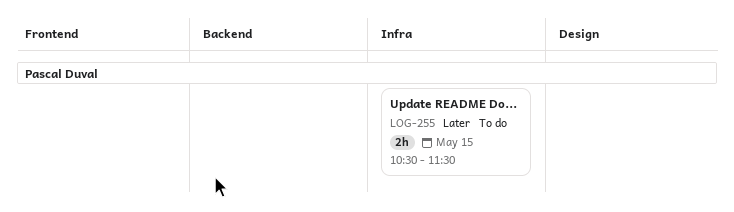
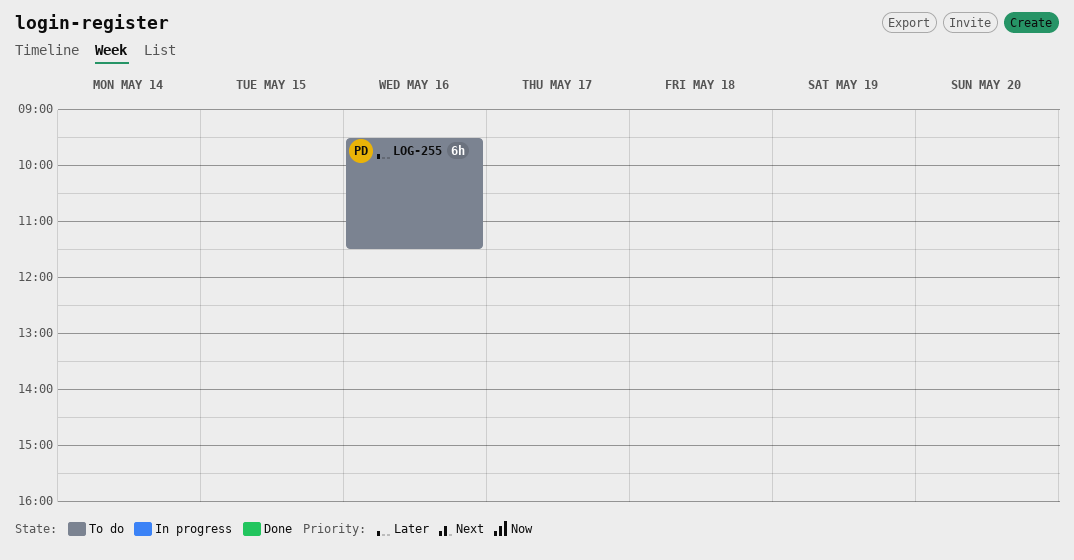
LOG-255, estimate: 2h -> 6h
LOG-255, day: May 15 -> May 16
LOG-255, begins: 10:30 -> 09:30

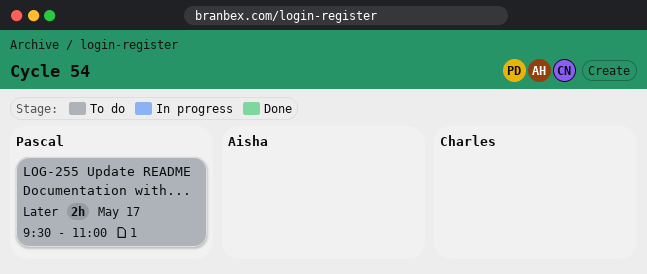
LOG-255, estimate: 6h -> 2h
LOG-255, day: May 16 -> May 17
LOG-255, ends: 11:30 -> 11:00

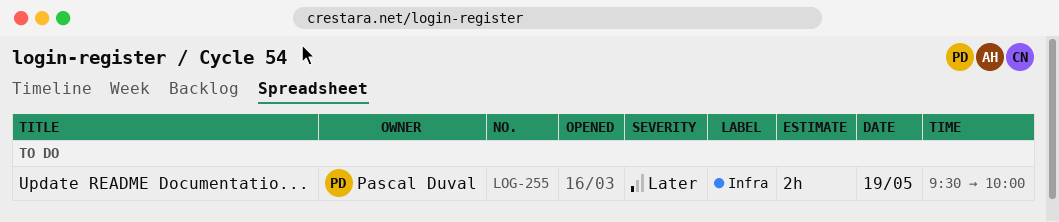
LOG-255, day: May 17 -> May 19
LOG-255, ends: 11:00 -> 10:00

